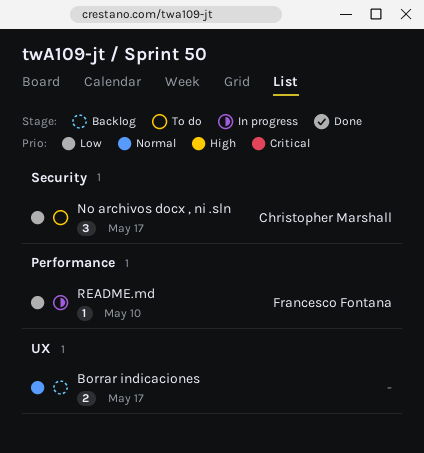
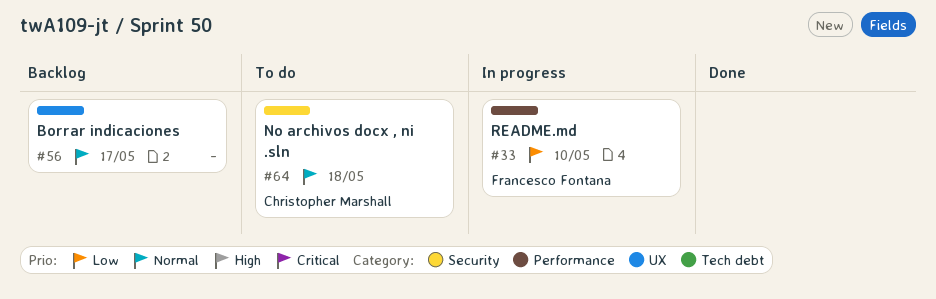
No archivos docx , ni .sln, priority: Low -> Normal
No archivos docx , ni .sln, due: May 17 -> May 18

